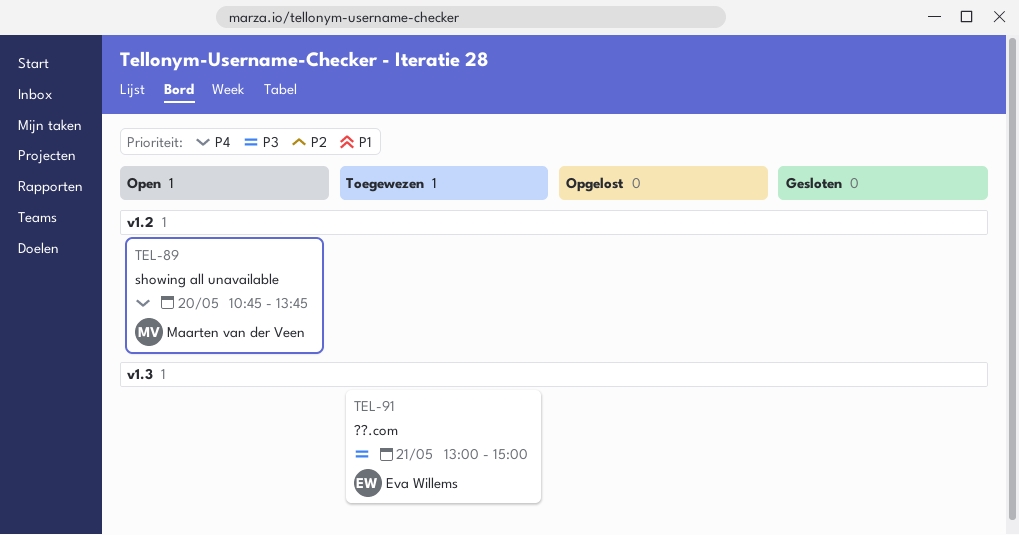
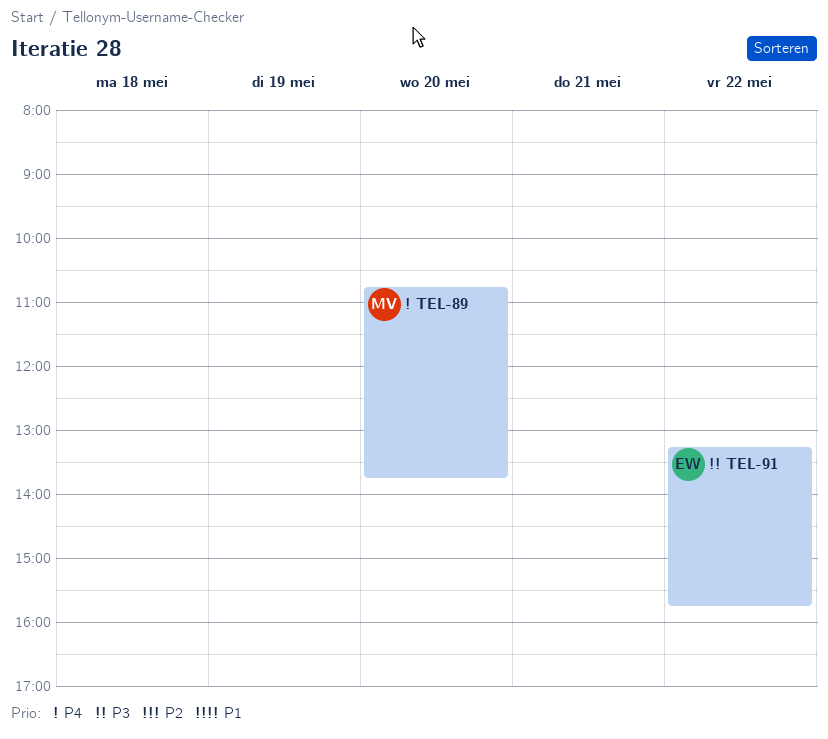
TEL-91, day: May 21 -> May 22
TEL-91, begins: 13:00 -> 13:15
TEL-91, ends: 15:00 -> 15:45

